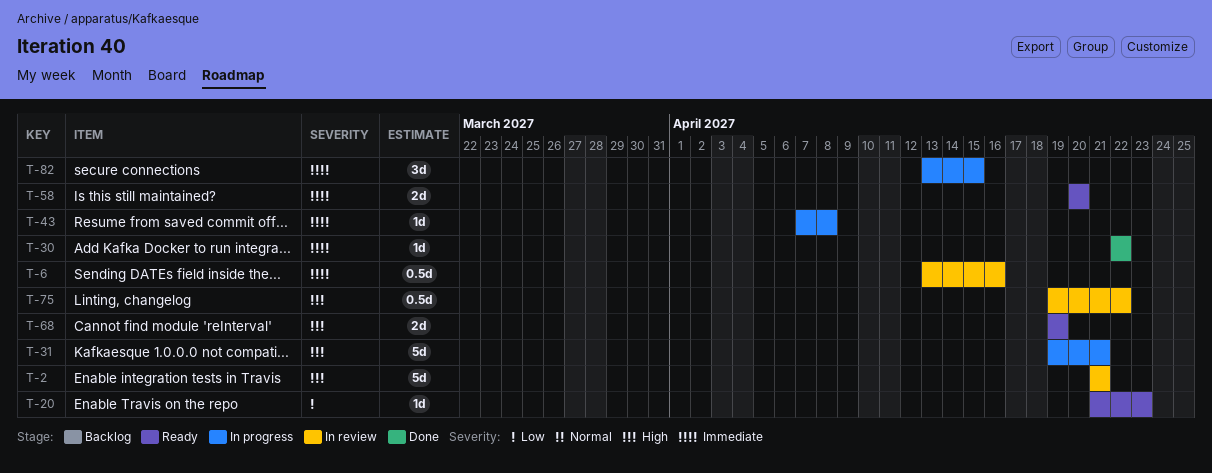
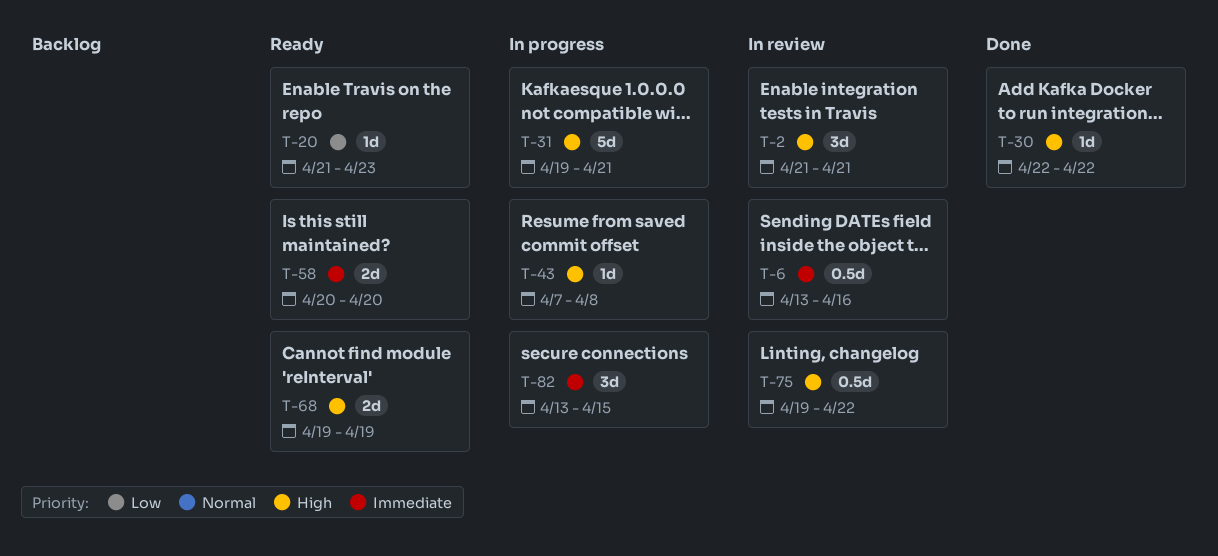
T-2, estimate: 5d -> 3d
T-30, priority: Immediate -> High
T-43, priority: Immediate -> High

